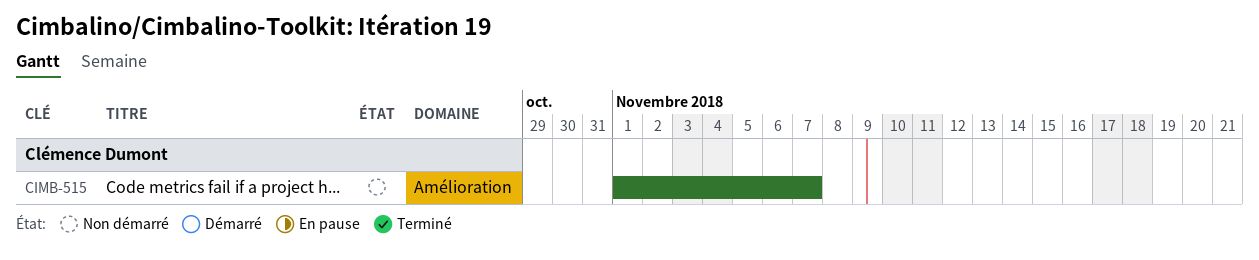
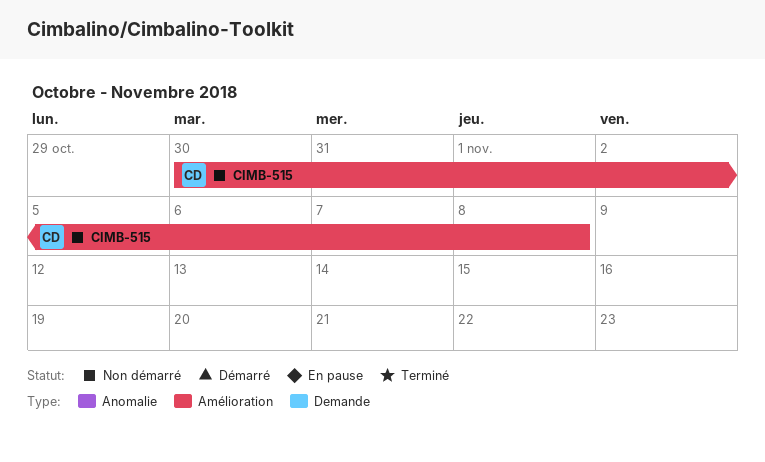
CIMB-515, start: Nov 1 -> Oct 30
CIMB-515, due: Nov 7 -> Nov 8

